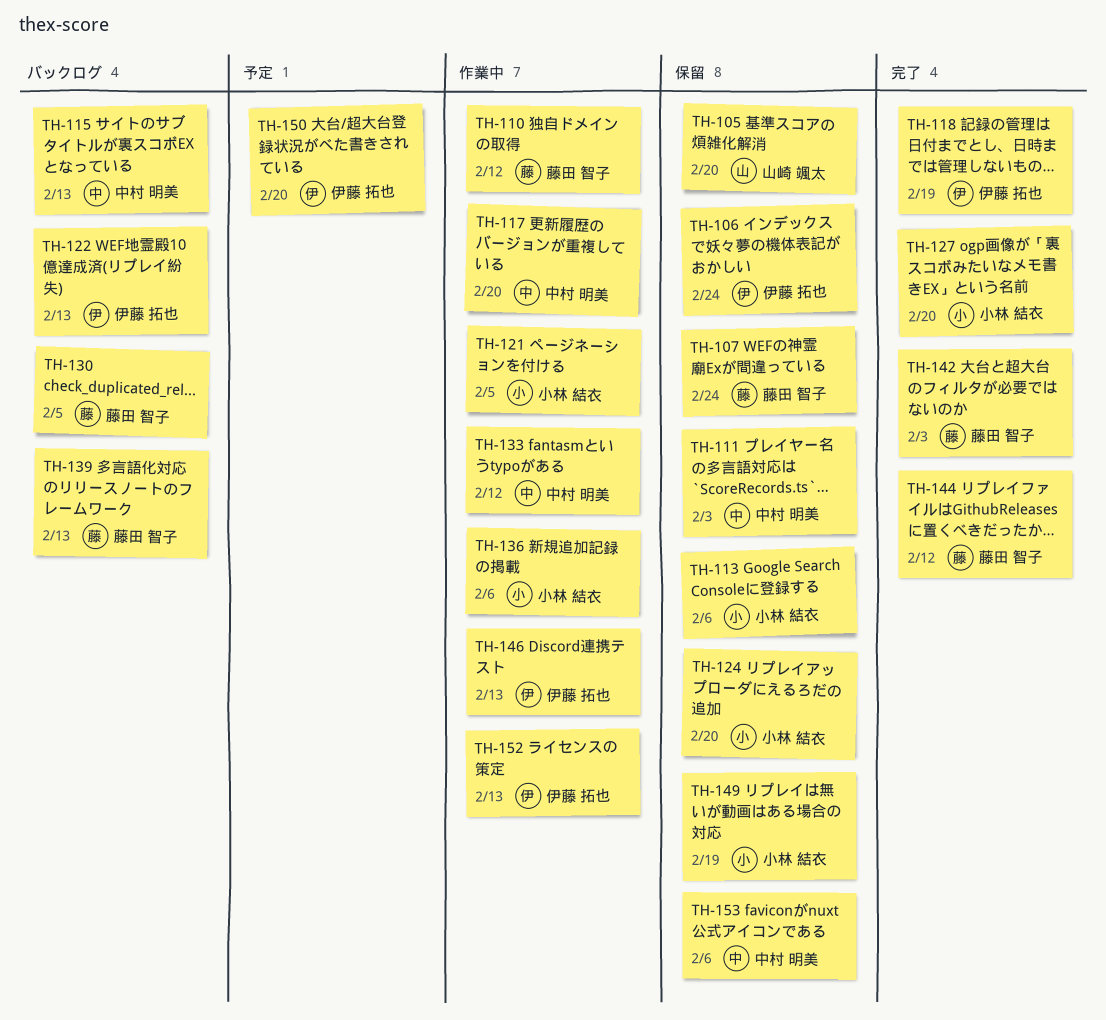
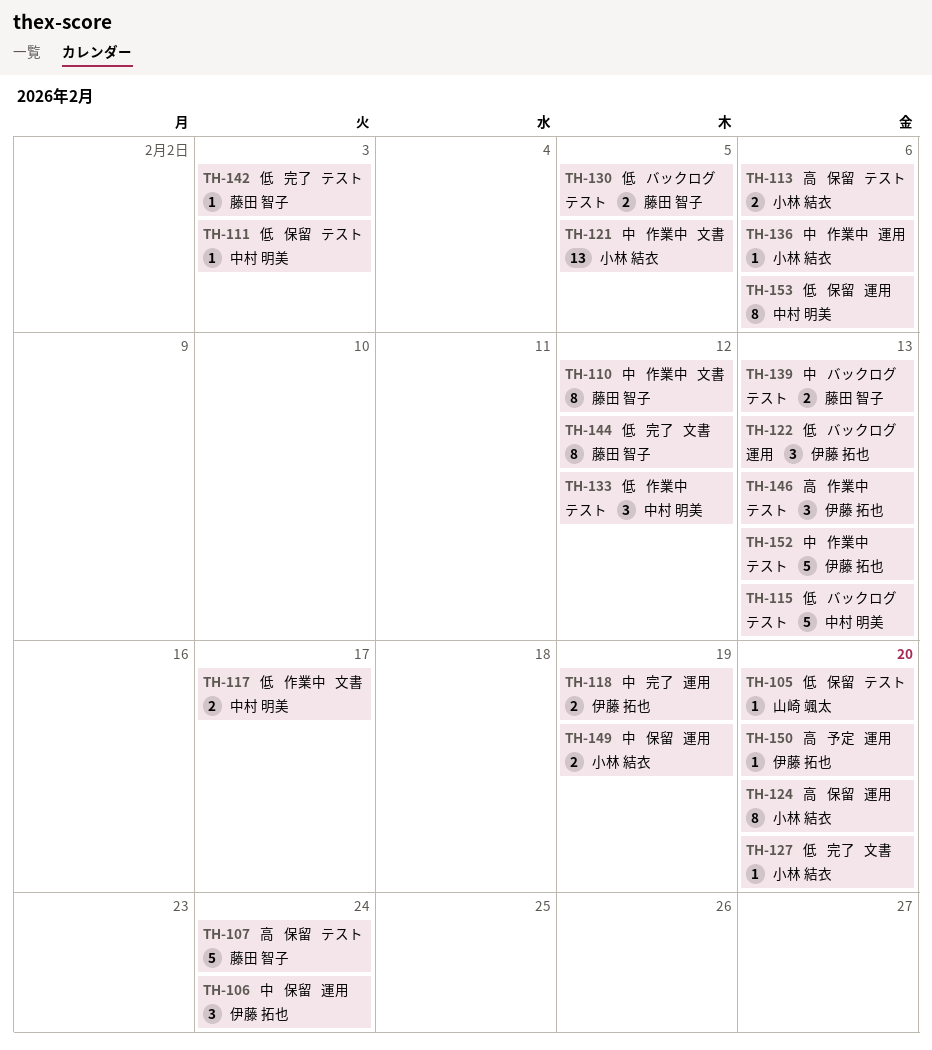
TH-117, due: Feb 20 -> Feb 17

